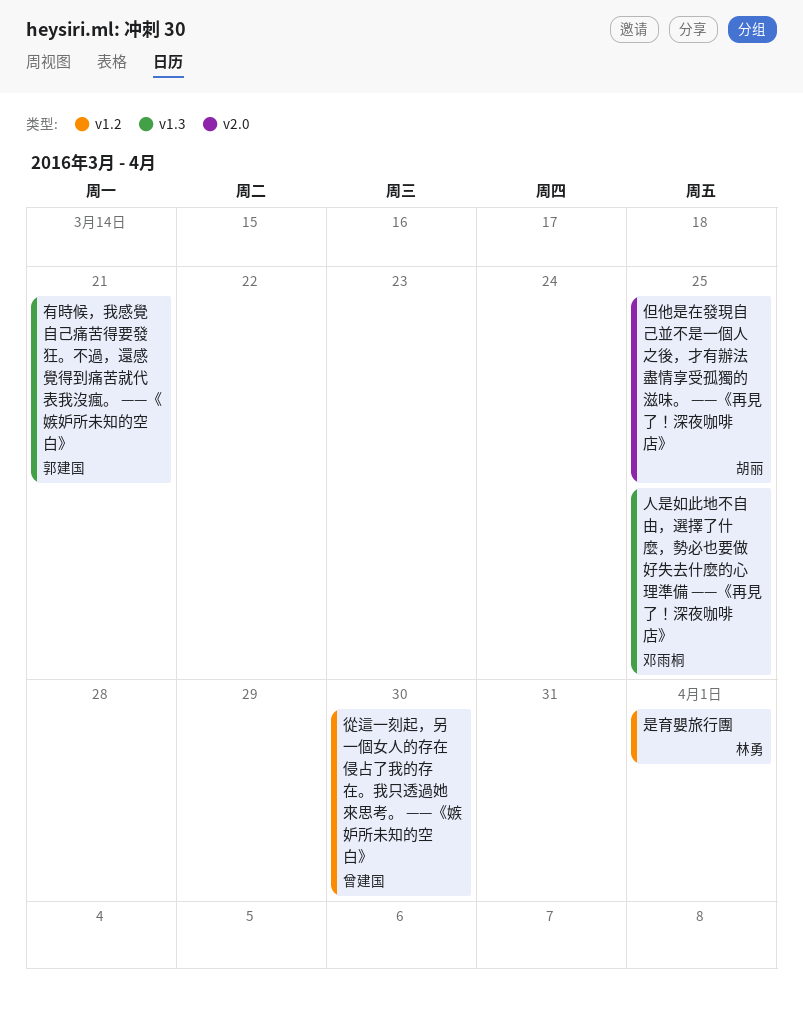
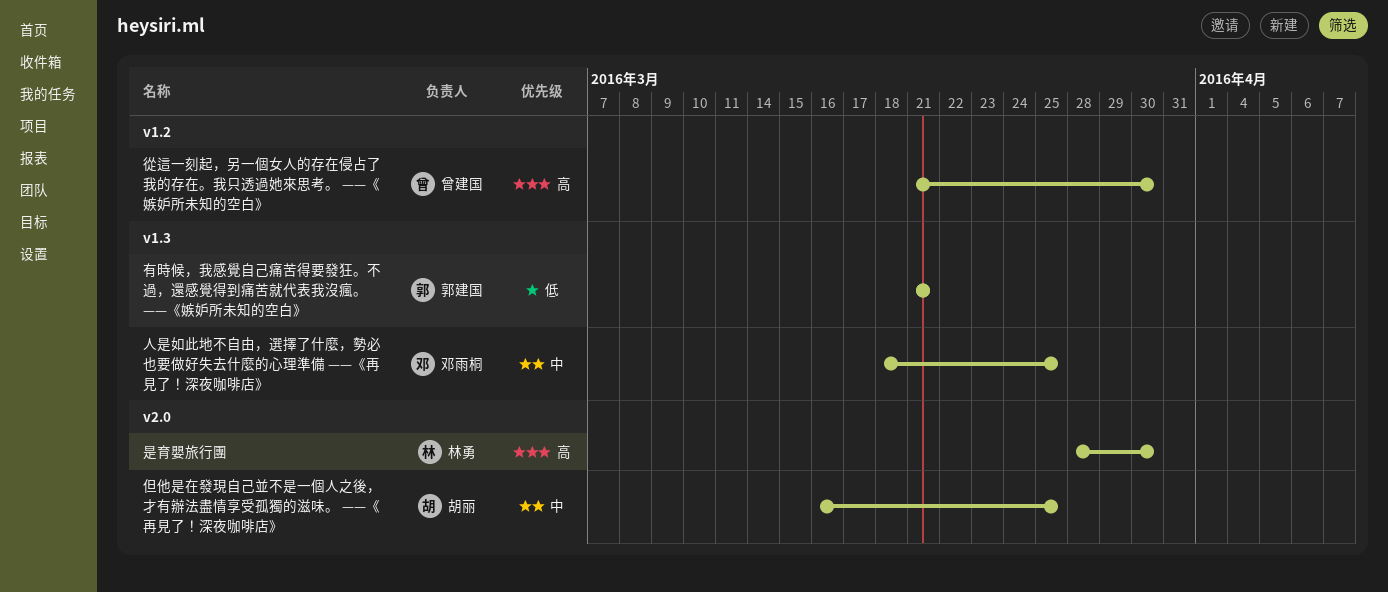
是育嬰旅行團, label: v1.2 -> v2.0
是育嬰旅行團, due: Apr 1 -> Mar 30

